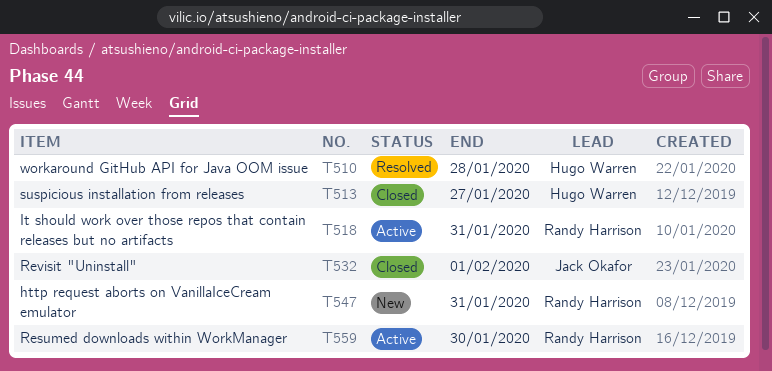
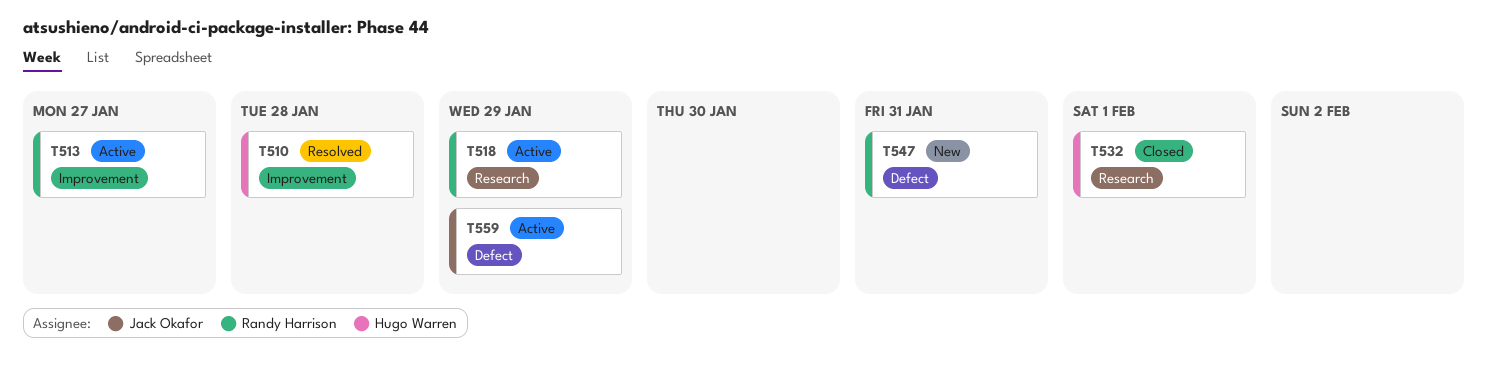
T513, status: Closed -> Active
T513, owner: Hugo Warren -> Randy Harrison
T518, due: Jan 31 -> Jan 29
T532, owner: Jack Okafor -> Hugo Warren
T559, owner: Randy Harrison -> Jack Okafor
T559, due: Jan 30 -> Jan 29

